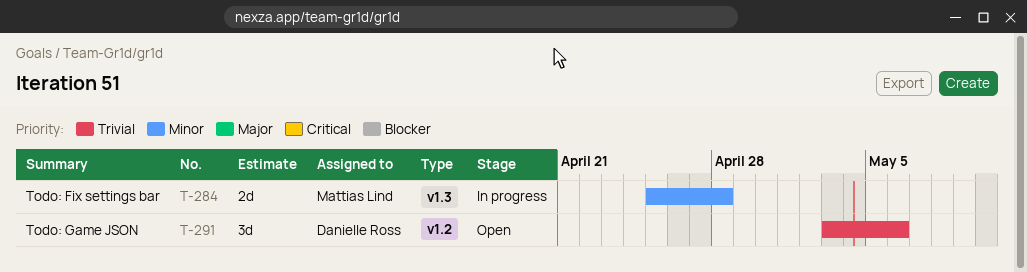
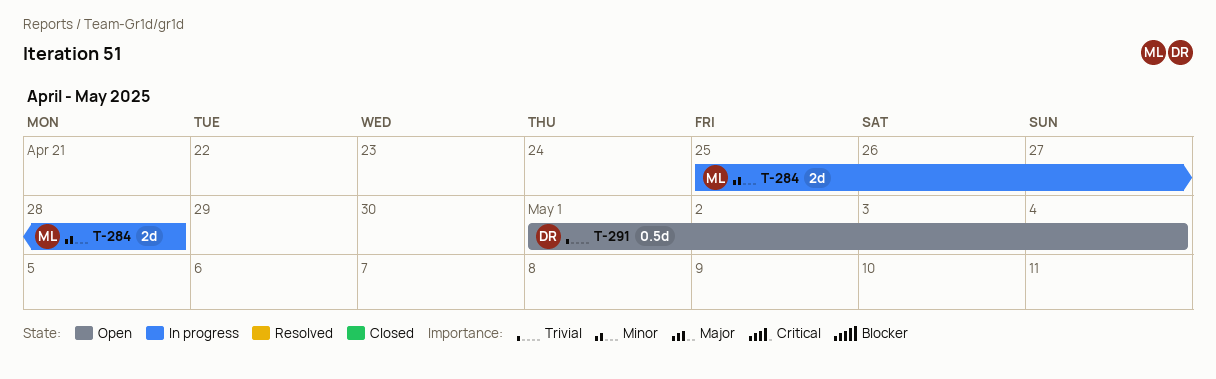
T-291, estimate: 3d -> 0.5d
T-291, start: May 3 -> May 1
T-291, due: May 6 -> May 4

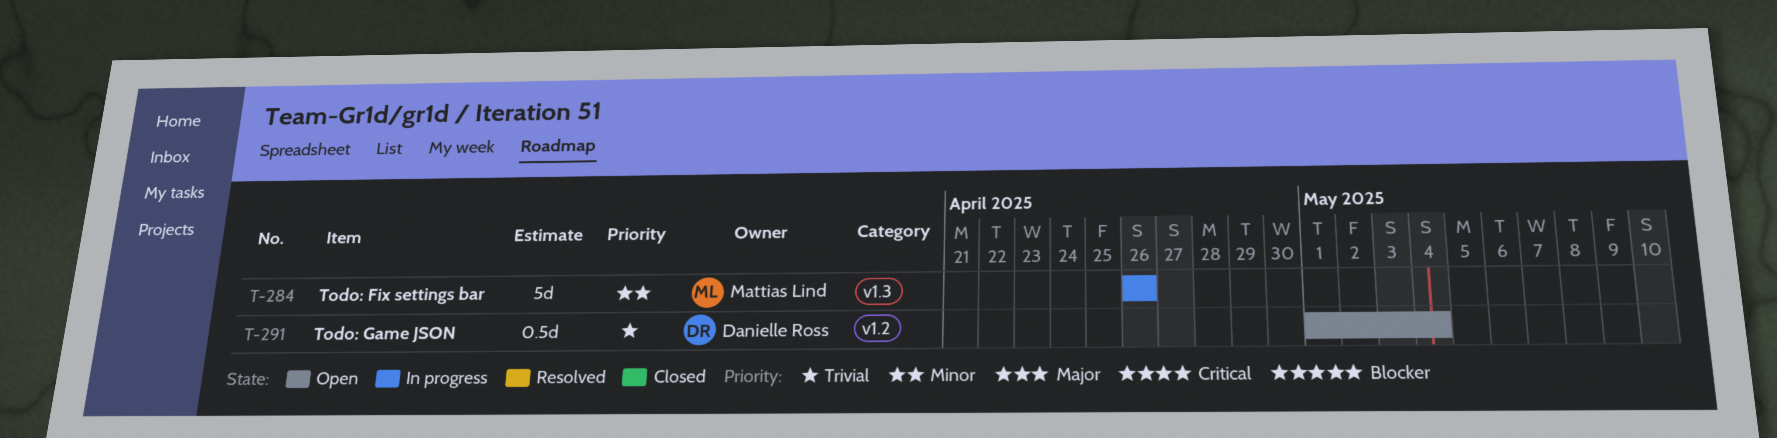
T-284, estimate: 2d -> 5d
T-284, start: Apr 25 -> Apr 26
T-284, due: Apr 28 -> Apr 26

